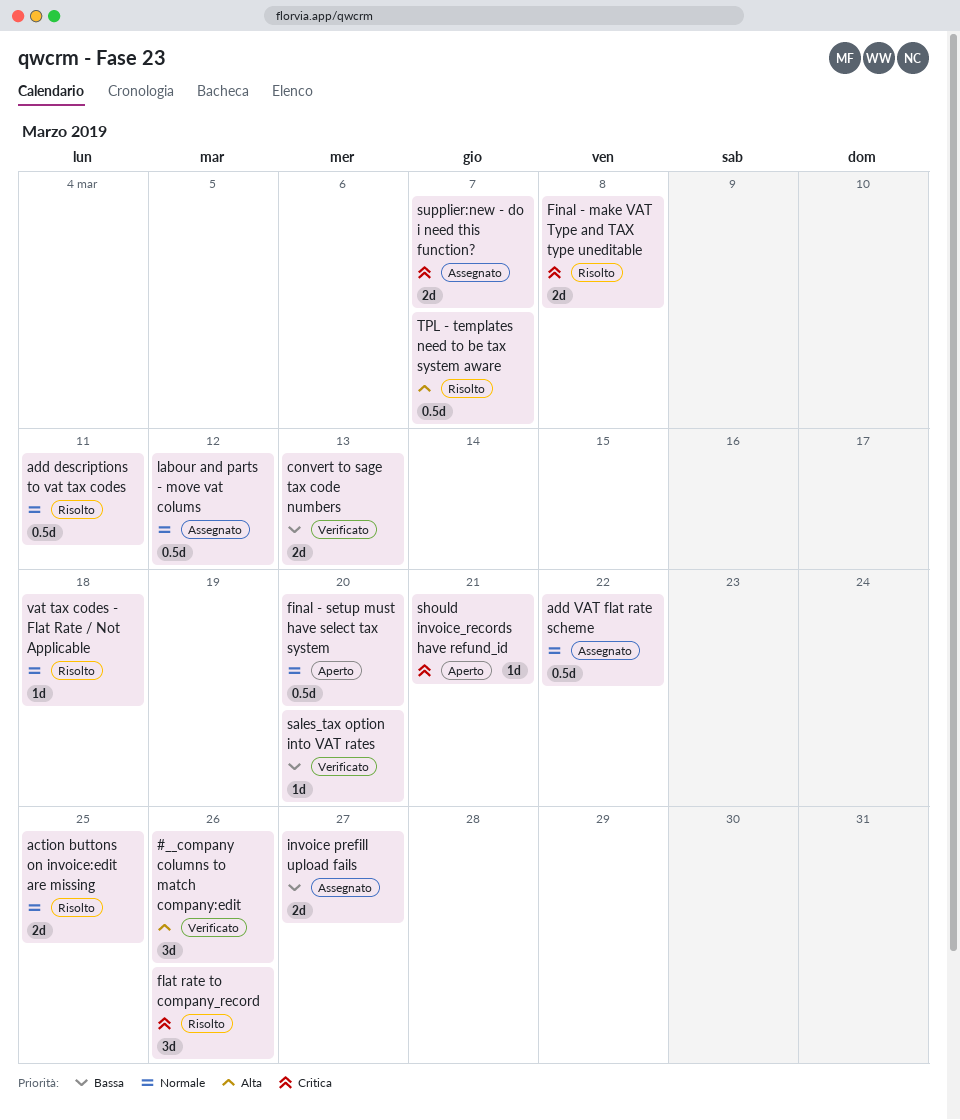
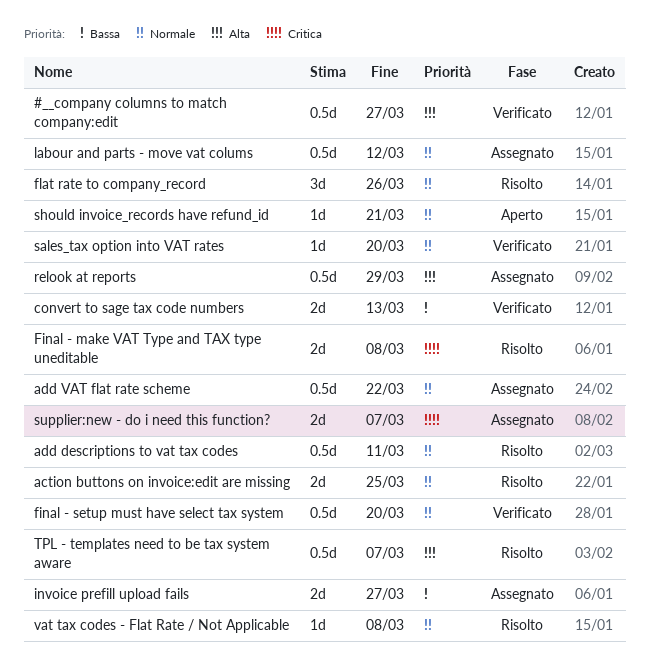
#__company columns to match company:edit, estimate: 3d -> 0.5d
#__company columns to match company:edit, due: Mar 26 -> Mar 27
final - setup must have select tax system, status: Aperto -> Verificato
flat rate to company_record, priority: Critica -> Normale
relook at reports: none -> present
sales_tax option into VAT rates, priority: Bassa -> Normale
should invoice_records have refund_id, priority: Critica -> Normale
vat tax codes - Flat Rate / Not Applicable, due: Mar 18 -> Mar 8

